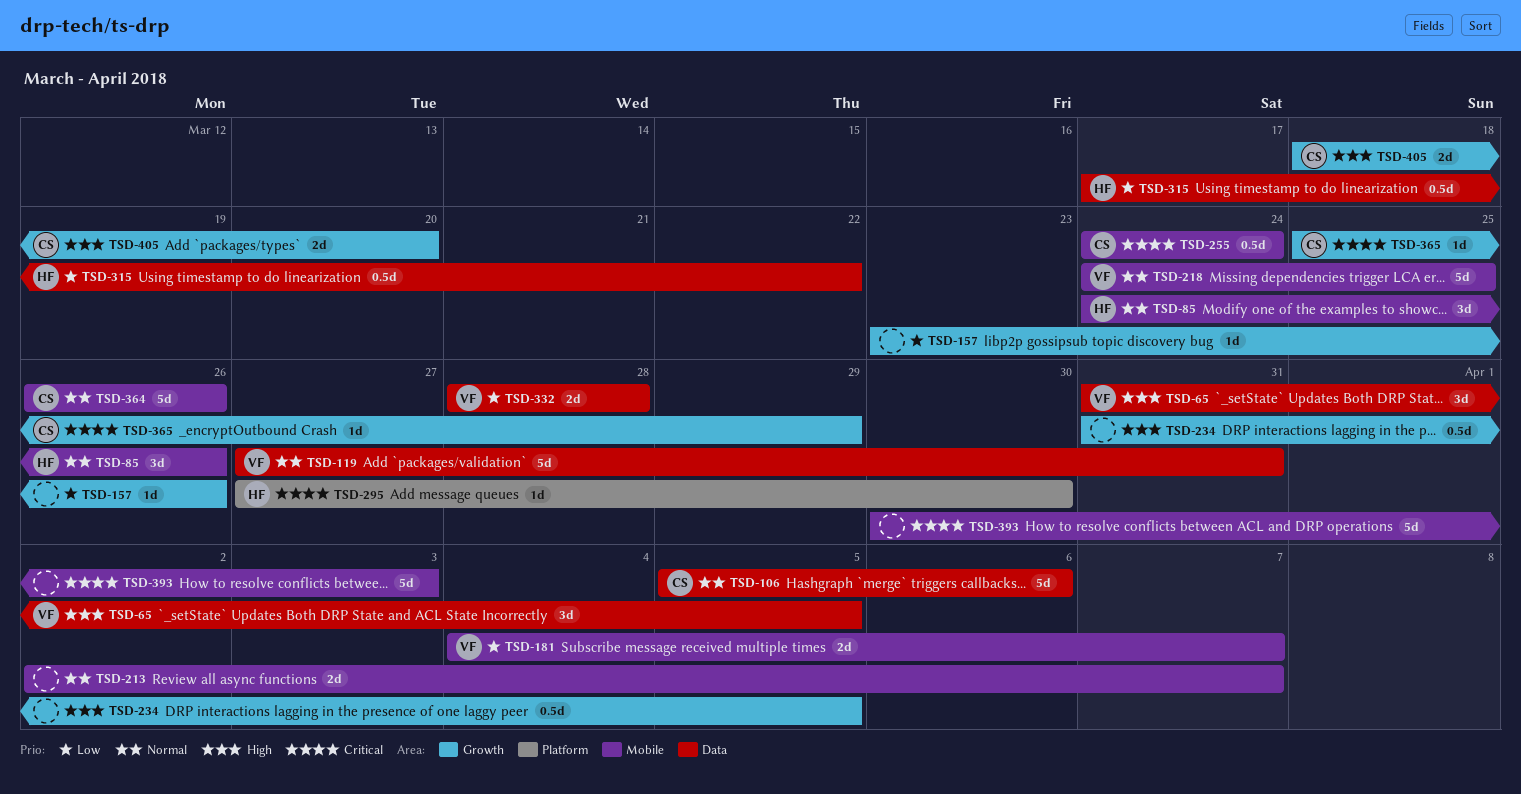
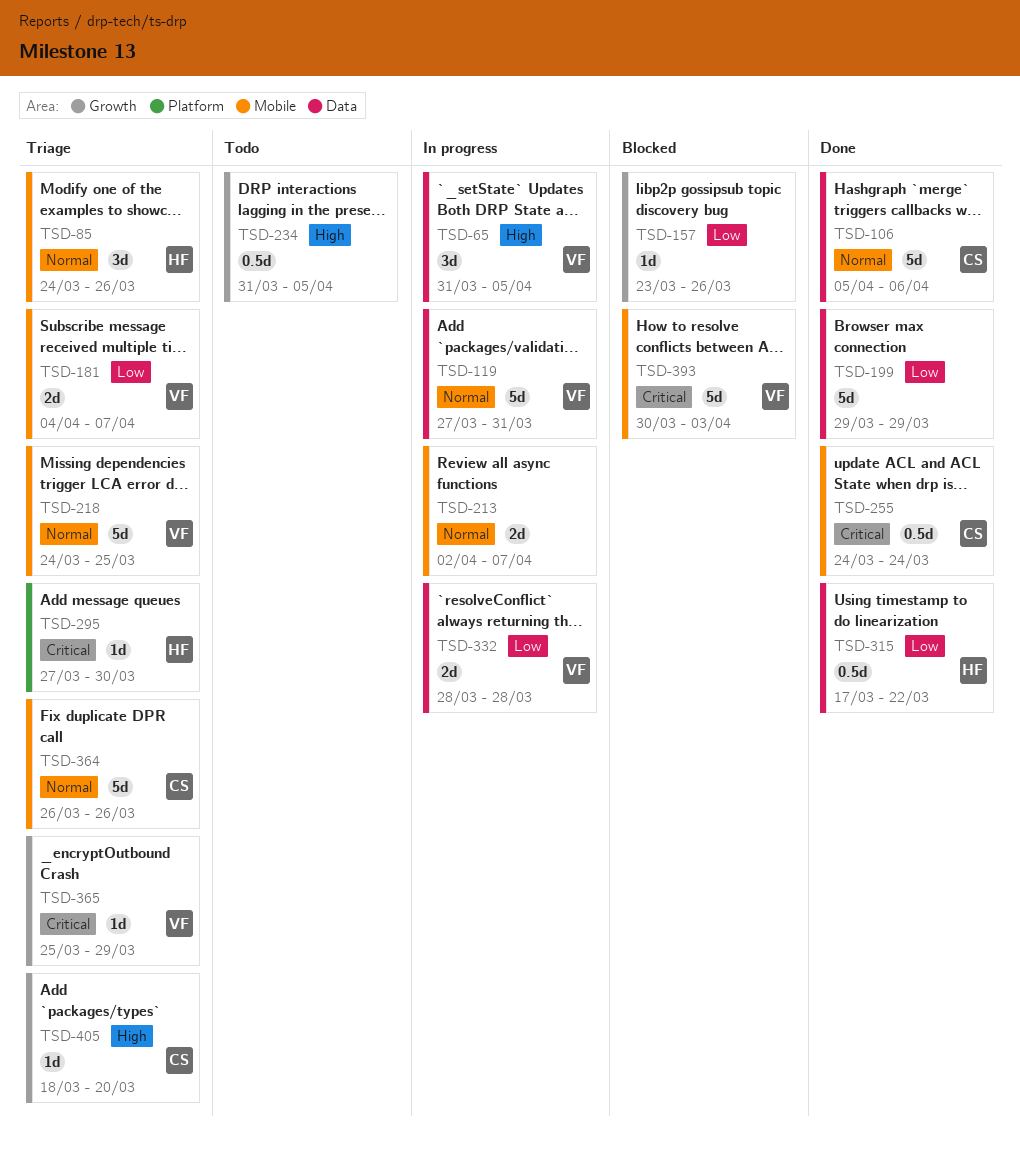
TSD-199: none -> present
TSD-365, owner: CS -> VF
TSD-393, owner: none -> VF
TSD-405, estimate: 2d -> 1d

